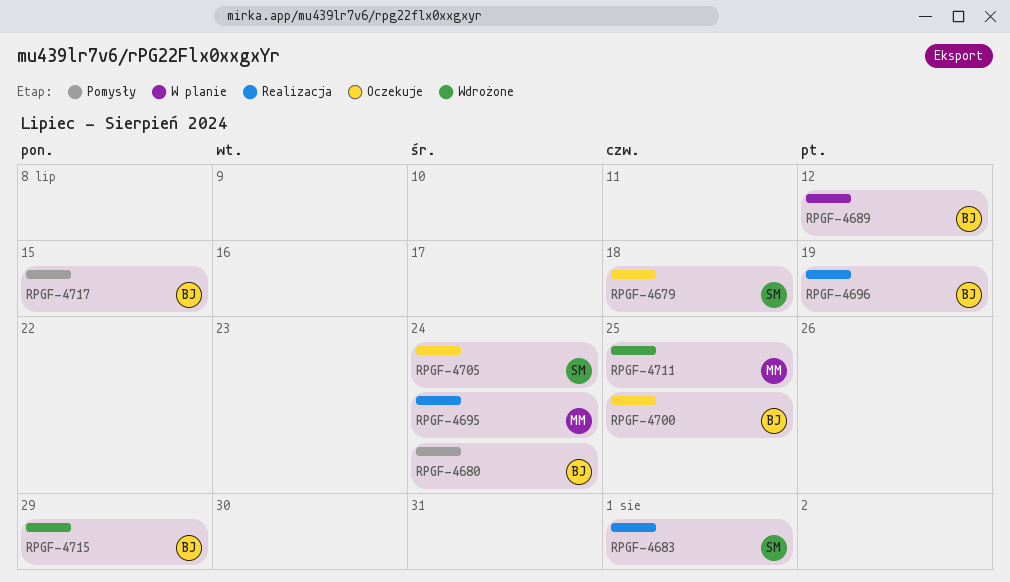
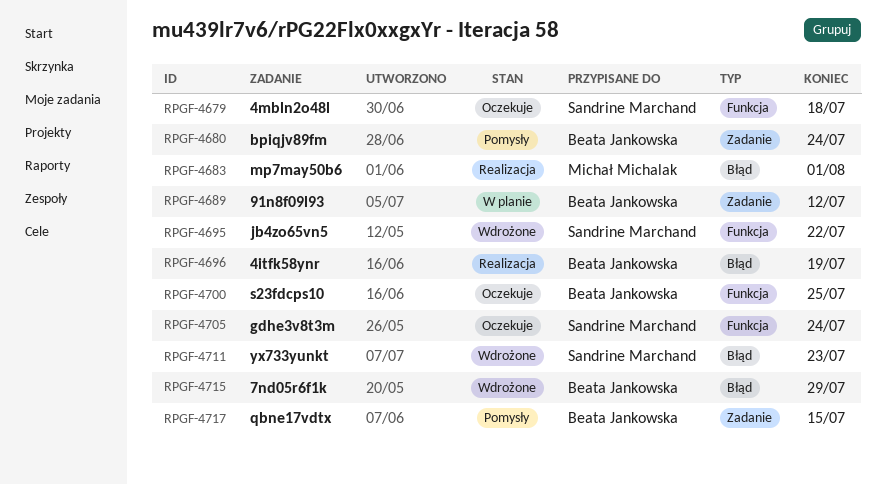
RPGF-4683, owner: Sandrine Marchand -> Michał Michalak
RPGF-4695, status: Realizacja -> Wdrożone
RPGF-4695, owner: Michał Michalak -> Sandrine Marchand
RPGF-4695, due: Jul 24 -> Jul 22
RPGF-4711, owner: Michał Michalak -> Sandrine Marchand
RPGF-4711, due: Jul 25 -> Jul 23

